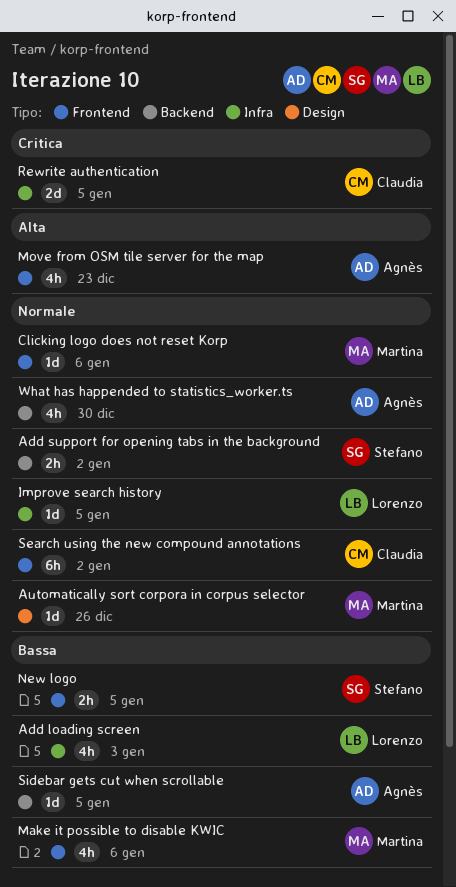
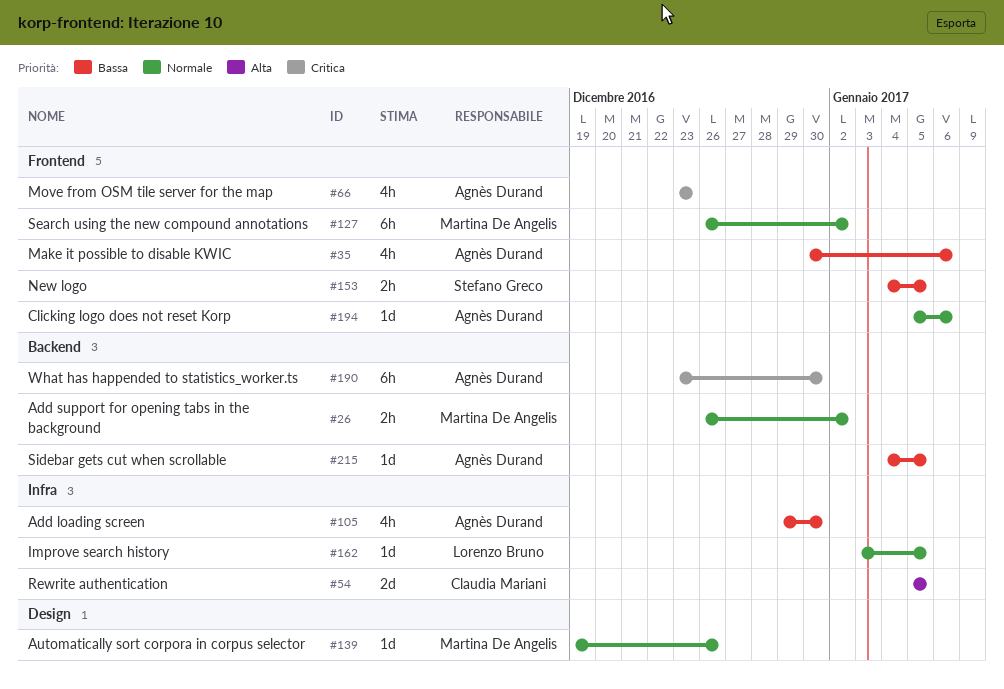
Add loading screen, owner: Lorenzo Bruno -> Agnès Durand
Add loading screen, due: Jan 3 -> Dec 30
Add support for opening tabs in the background, owner: Stefano Greco -> Martina De Angelis
Clicking logo does not reset Korp, owner: Martina De Angelis -> Agnès Durand
Make it possible to disable KWIC, owner: Martina De Angelis -> Agnès Durand
Move from OSM tile server for the map, priority: Alta -> Critica
Rewrite authentication, priority: Critica -> Alta
Search using the new compound annotations, owner: Claudia Mariani -> Martina De Angelis
What has happended to statistics_worker.ts, priority: Normale -> Critica
What has happended to statistics_worker.ts, estimate: 4h -> 6h

